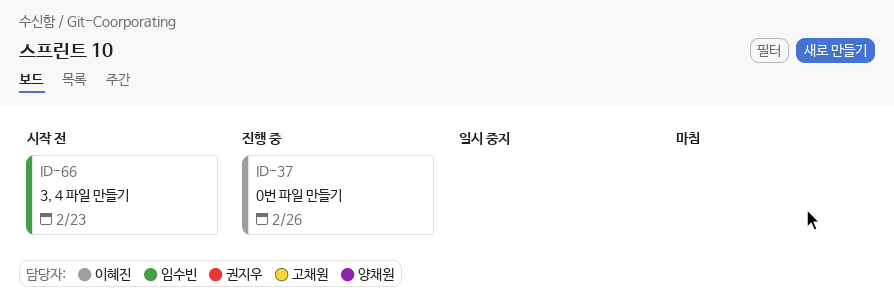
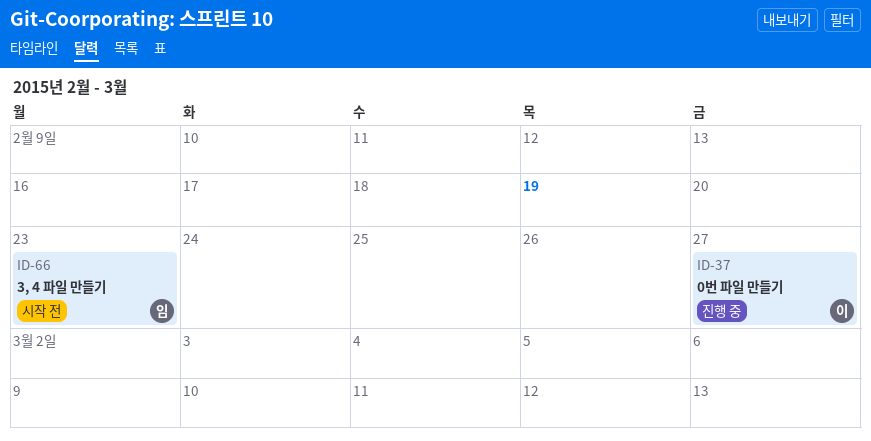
ID-37, due: Feb 26 -> Feb 27

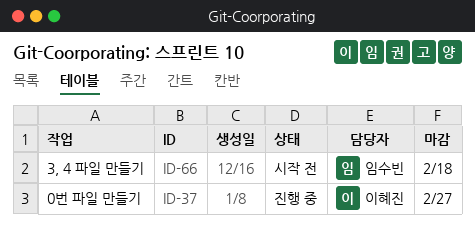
ID-66, due: Feb 23 -> Feb 18

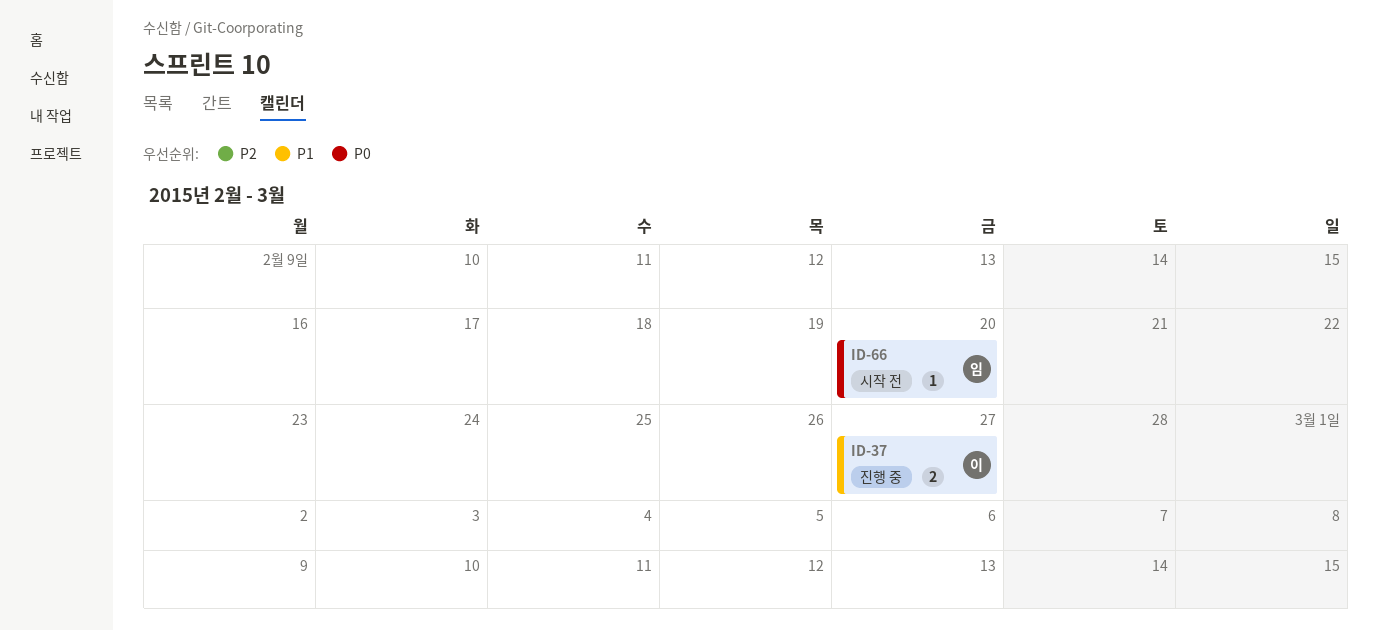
ID-66, due: Feb 18 -> Feb 20

